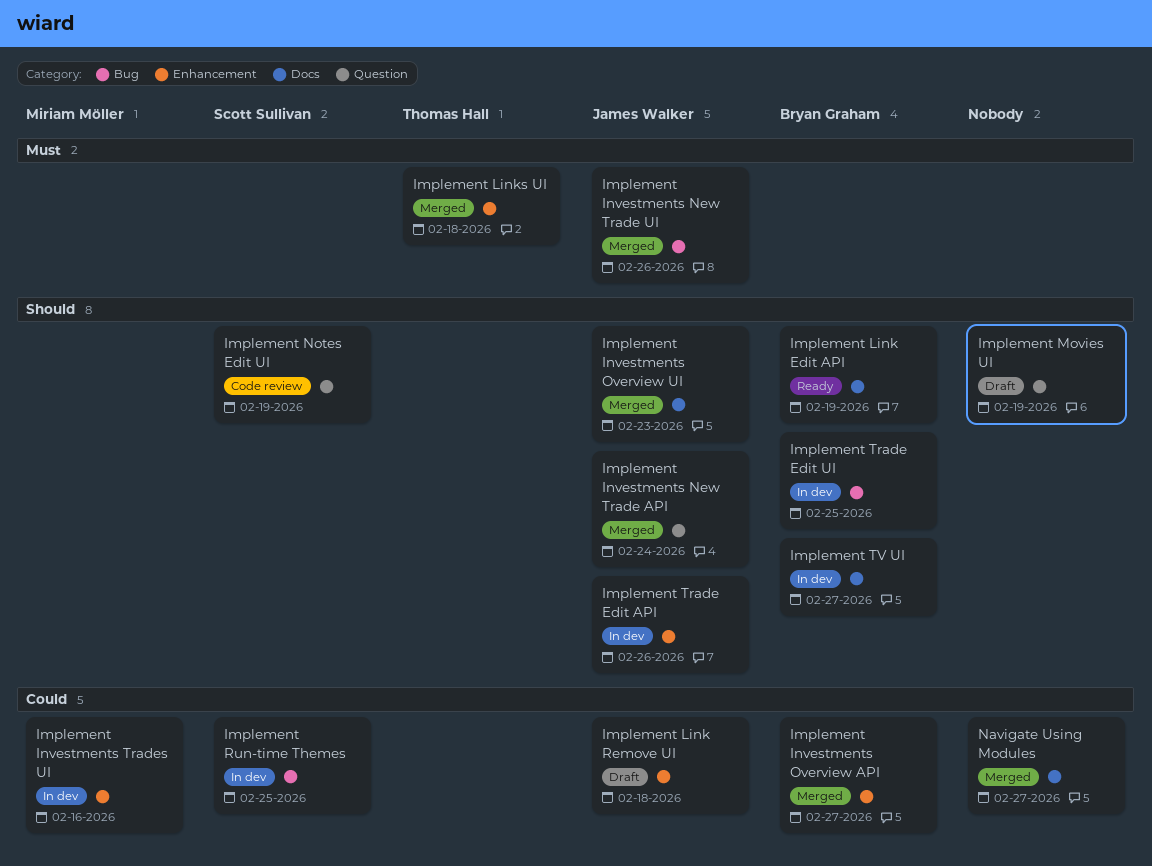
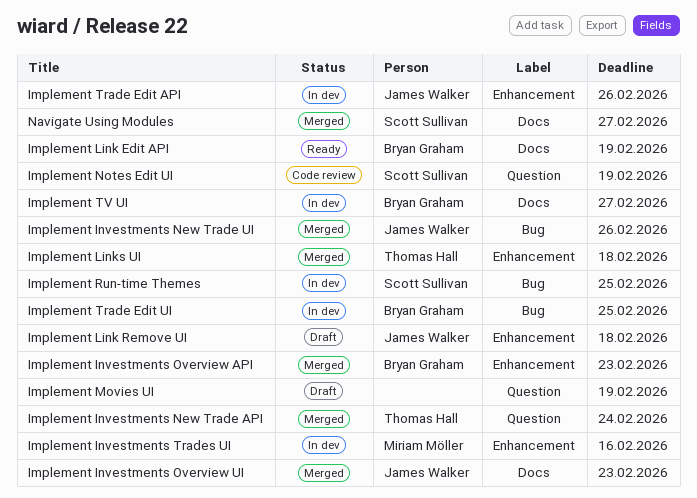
Implement Investments New Trade API, owner: James Walker -> Thomas Hall
Implement Investments Overview API, due: Feb 27 -> Feb 23
Navigate Using Modules, owner: none -> Scott Sullivan

